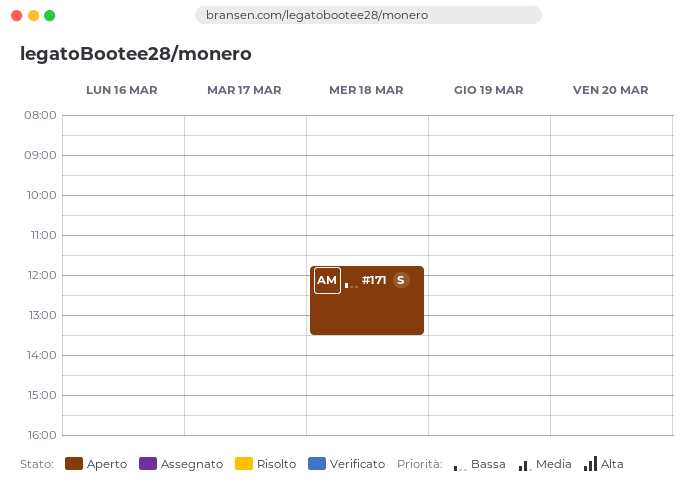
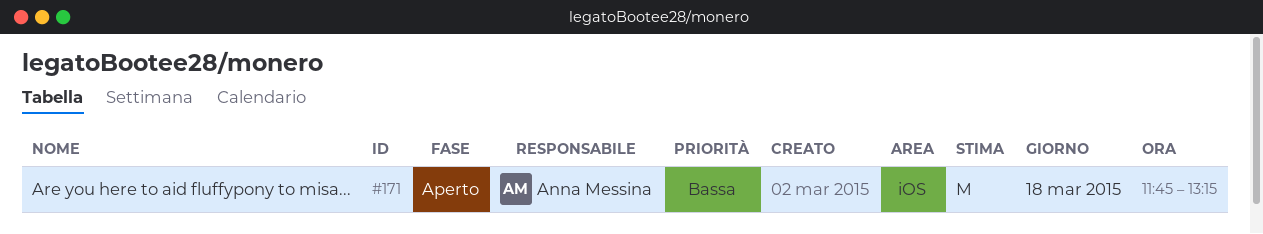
#171, estimate: S -> M
#171, ends: 13:30 -> 13:15

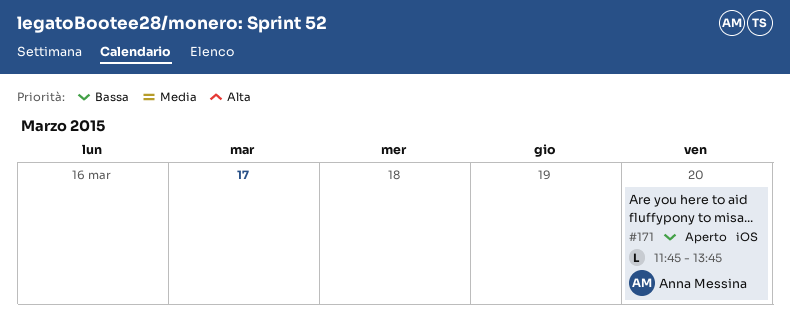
#171, estimate: M -> L
#171, day: Mar 18 -> Mar 20
#171, ends: 13:15 -> 13:45

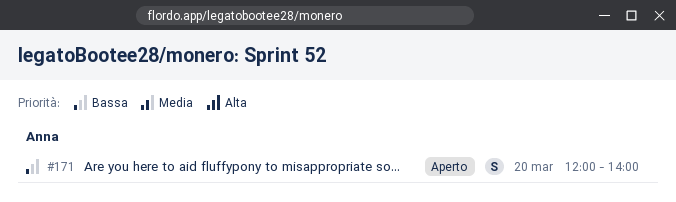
#171, estimate: L -> S
#171, begins: 11:45 -> 12:00
#171, ends: 13:45 -> 14:00

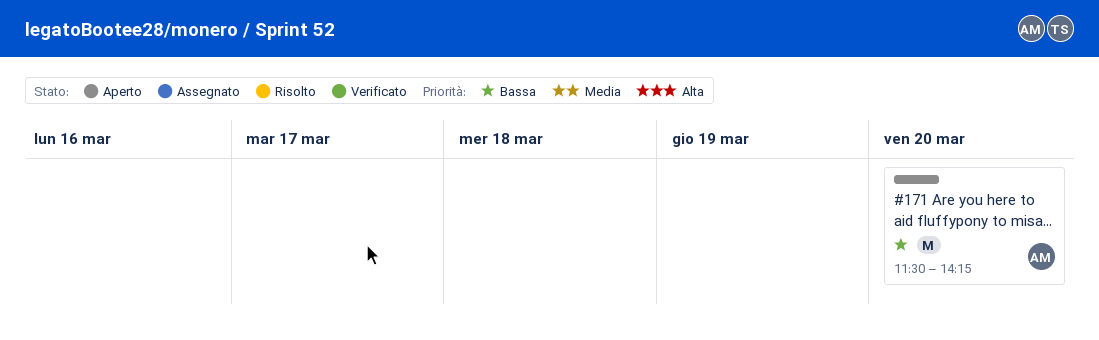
#171, estimate: S -> M
#171, begins: 12:00 -> 11:30
#171, ends: 14:00 -> 14:15

